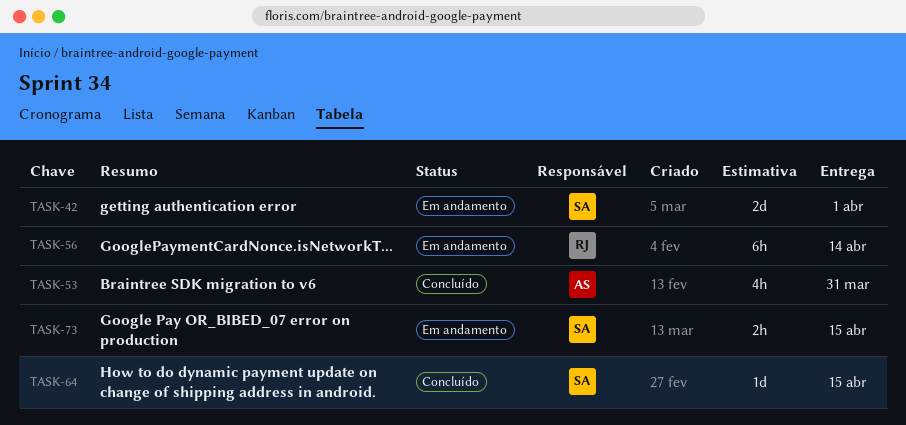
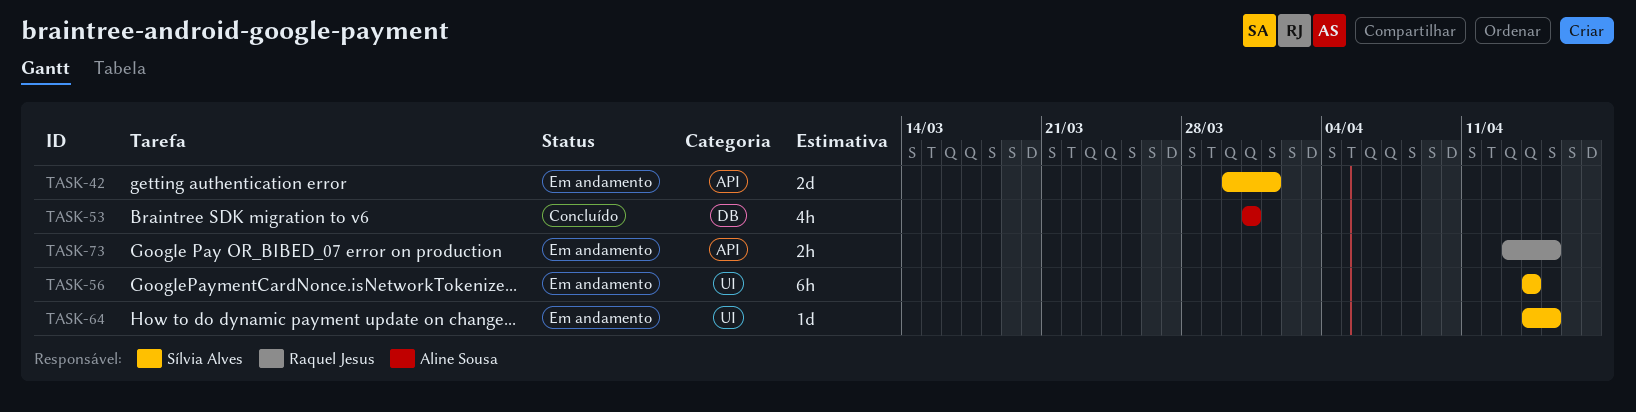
TASK-56, owner: Raquel Jesus -> Sílvia Alves
TASK-64, status: Concluído -> Em andamento
TASK-73, owner: Sílvia Alves -> Raquel Jesus

